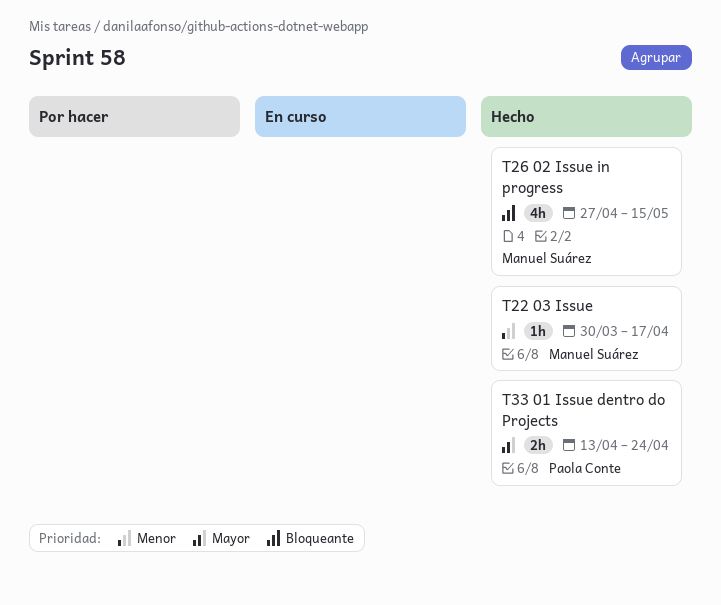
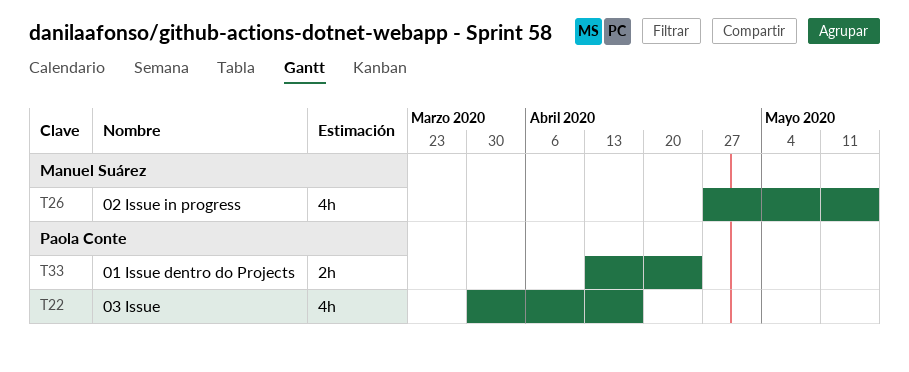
T22, owner: Manuel Suárez -> Paola Conte
T22, estimate: 1h -> 4h

